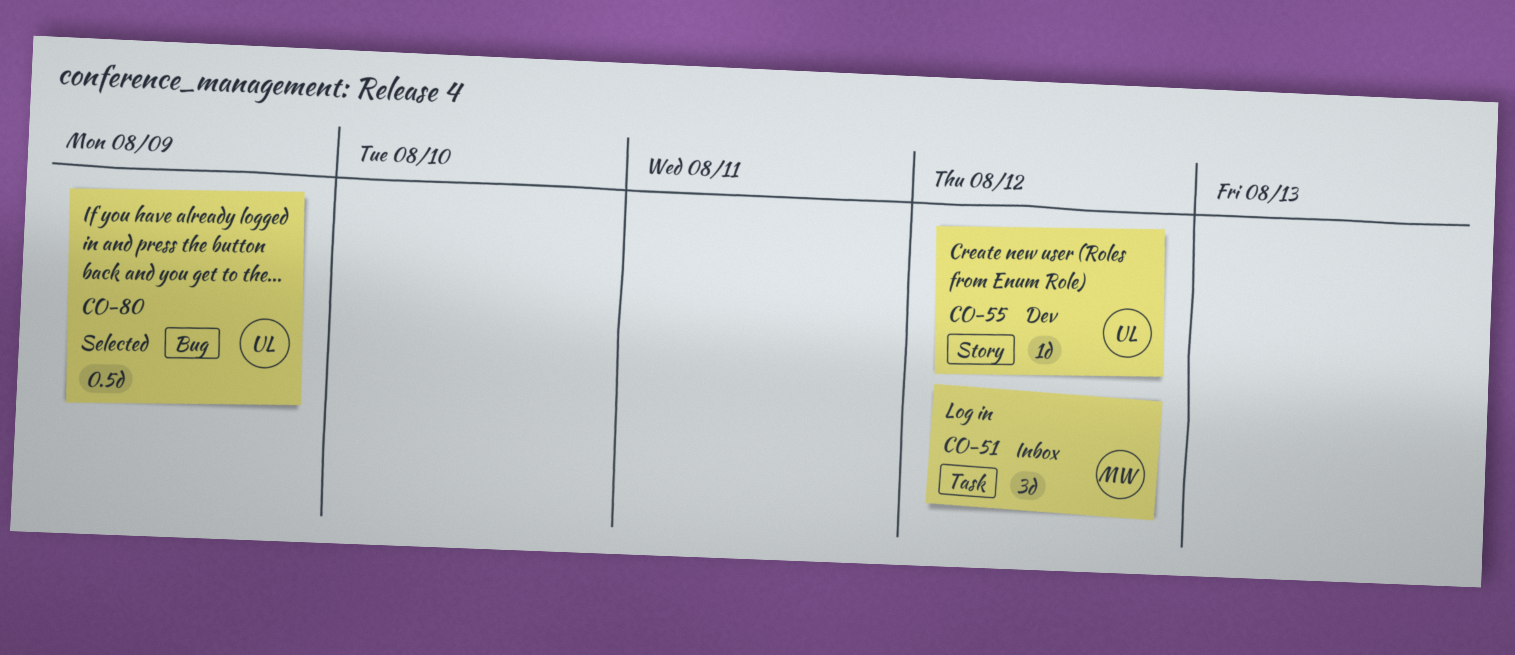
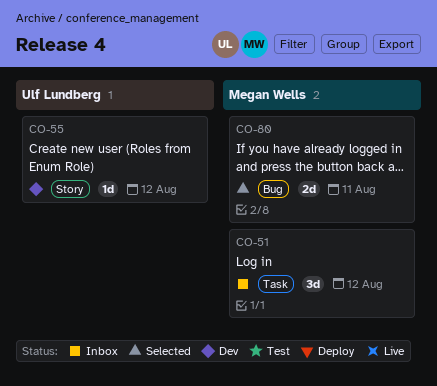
CO-80, owner: Ulf Lundberg -> Megan Wells
CO-80, estimate: 0.5d -> 2d
CO-80, due: Aug 9 -> Aug 11

